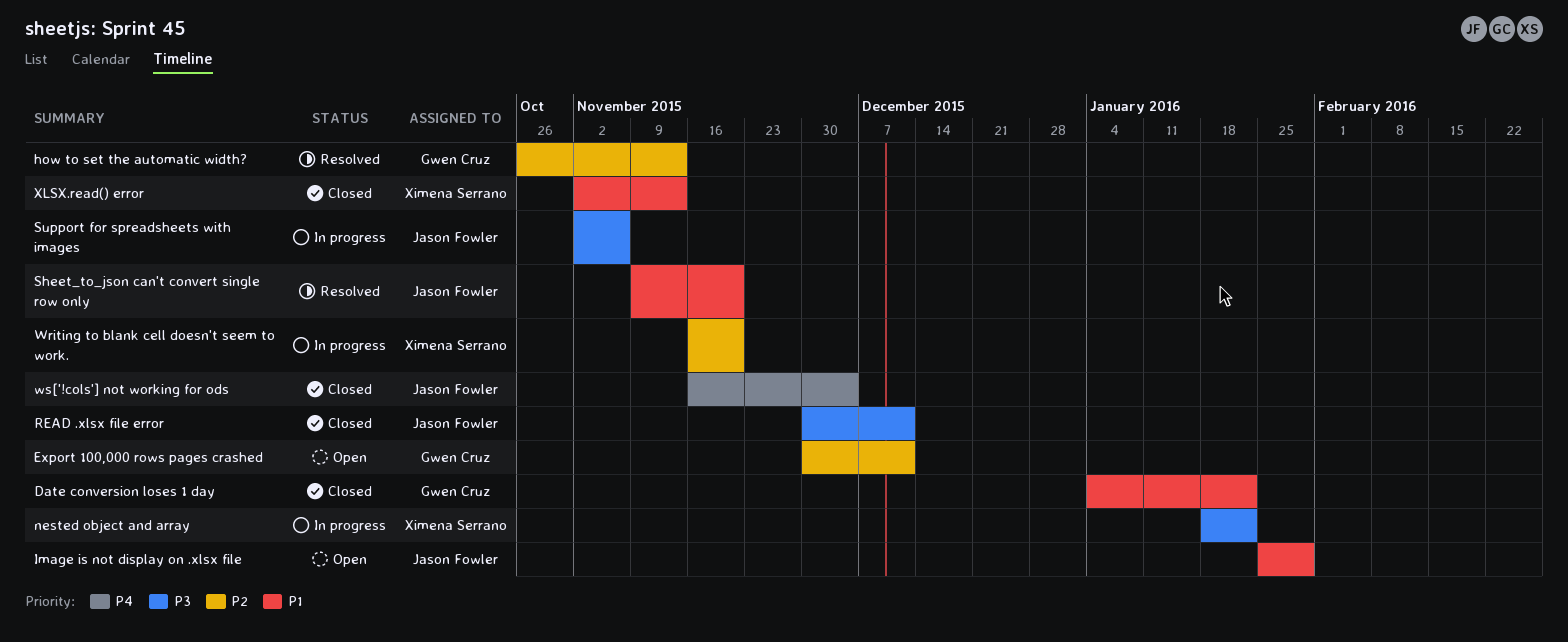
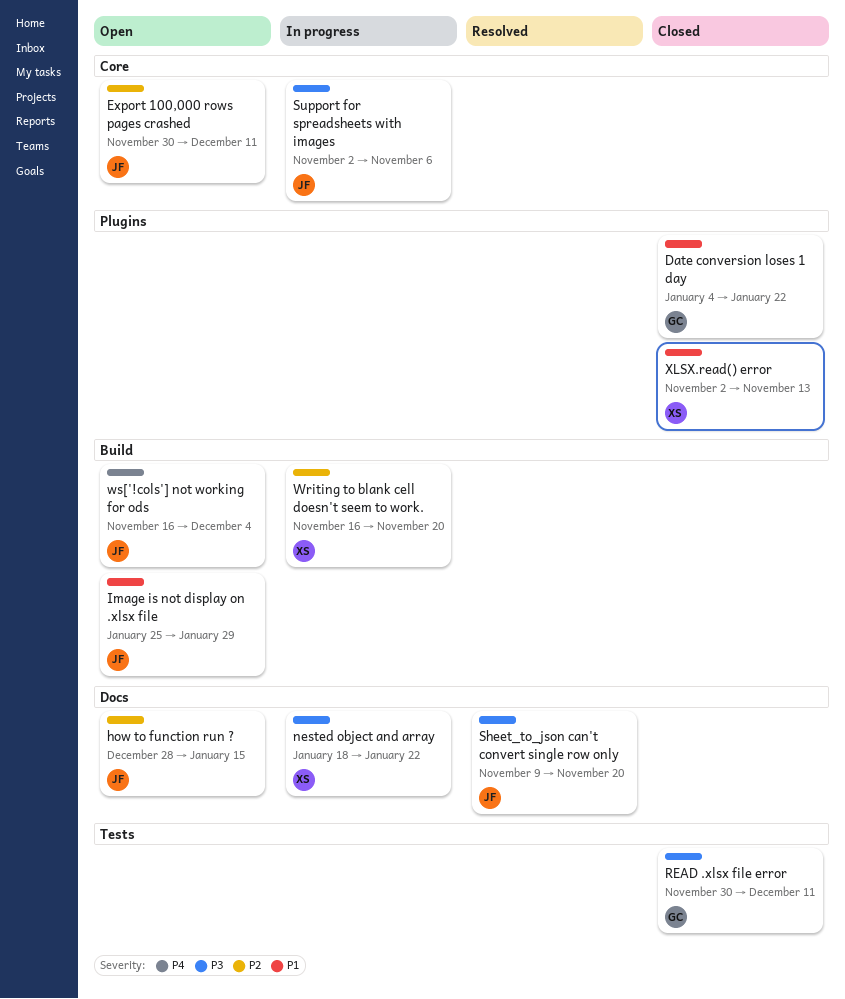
Export 100,000 rows pages crashed, owner: Gwen Cruz -> Jason Fowler
how to function run ?: none -> present
how to set the automatic width?: present -> none
READ .xlsx file error, owner: Jason Fowler -> Gwen Cruz
Sheet_to_json can't convert single row only, priority: P1 -> P3
ws['!cols'] not working for ods, status: Closed -> Open

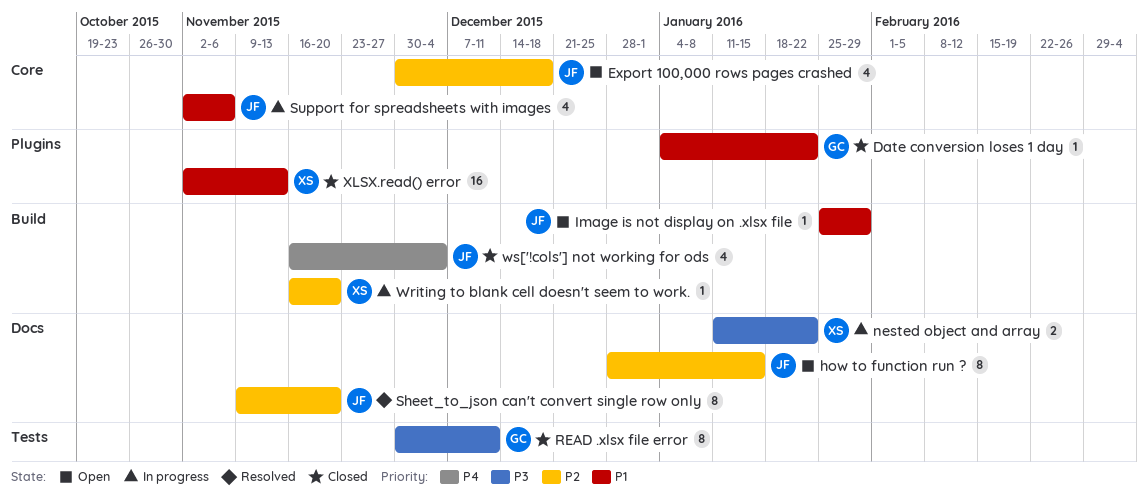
Export 100,000 rows pages crashed, due: Dec 11 -> Dec 18
nested object and array, start: Jan 18 -> Jan 11
Sheet_to_json can't convert single row only, priority: P3 -> P2
Support for spreadsheets with images, priority: P3 -> P1
ws['!cols'] not working for ods, status: Open -> Closed

